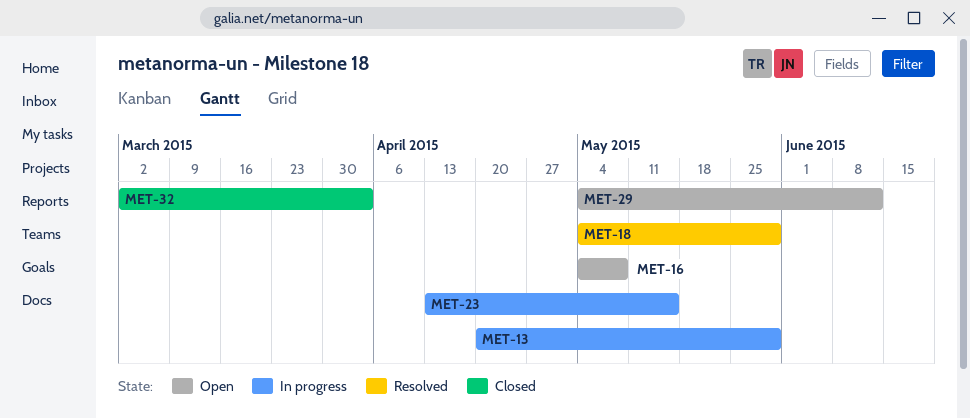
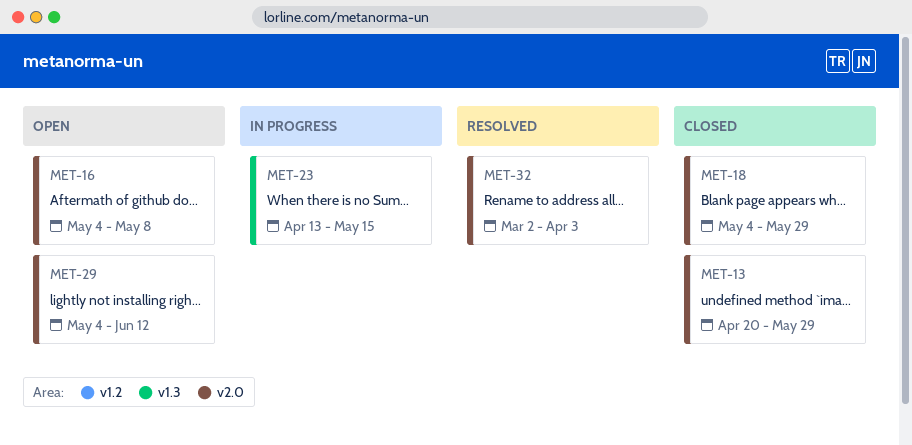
MET-13, status: In progress -> Closed
MET-18, status: Resolved -> Closed
MET-32, status: Closed -> Resolved

